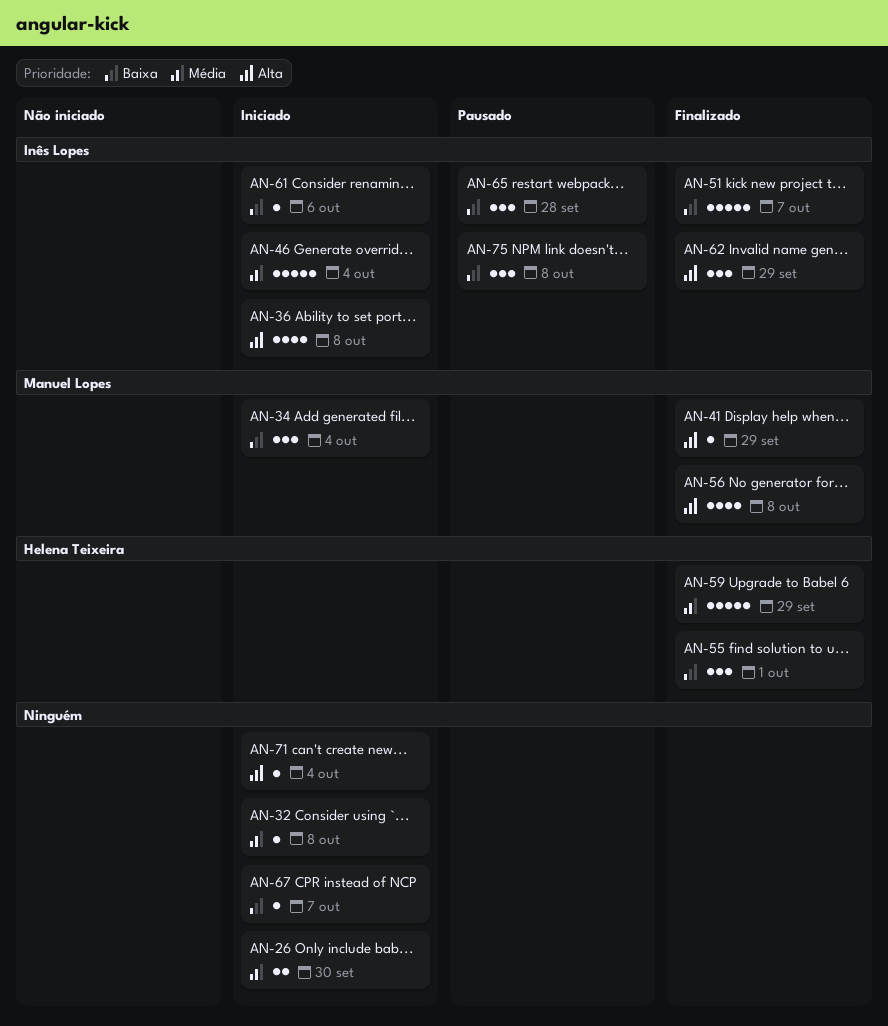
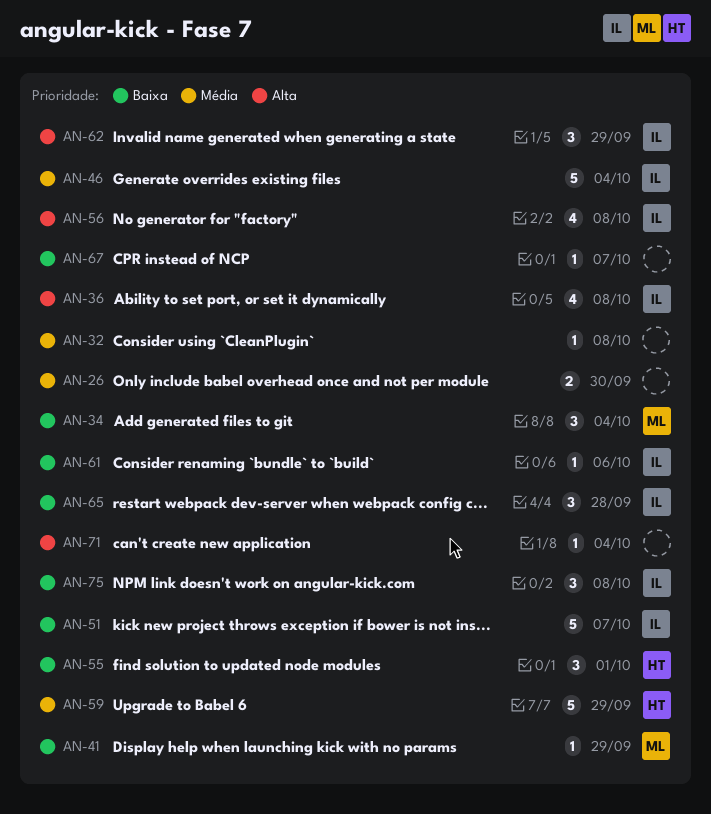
AN-41, priority: Alta -> Baixa
AN-56, owner: Manuel Lopes -> Inês Lopes

